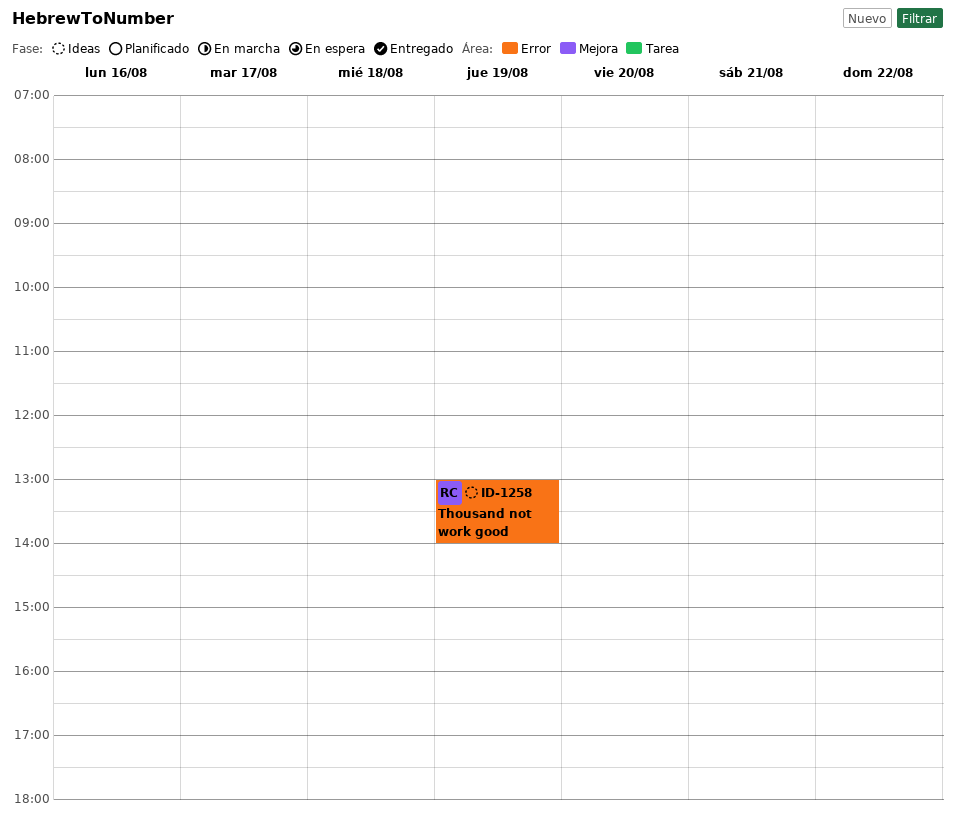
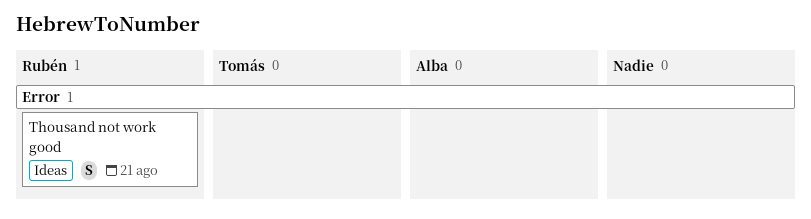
Thousand not work good, day: Aug 19 -> Aug 21

